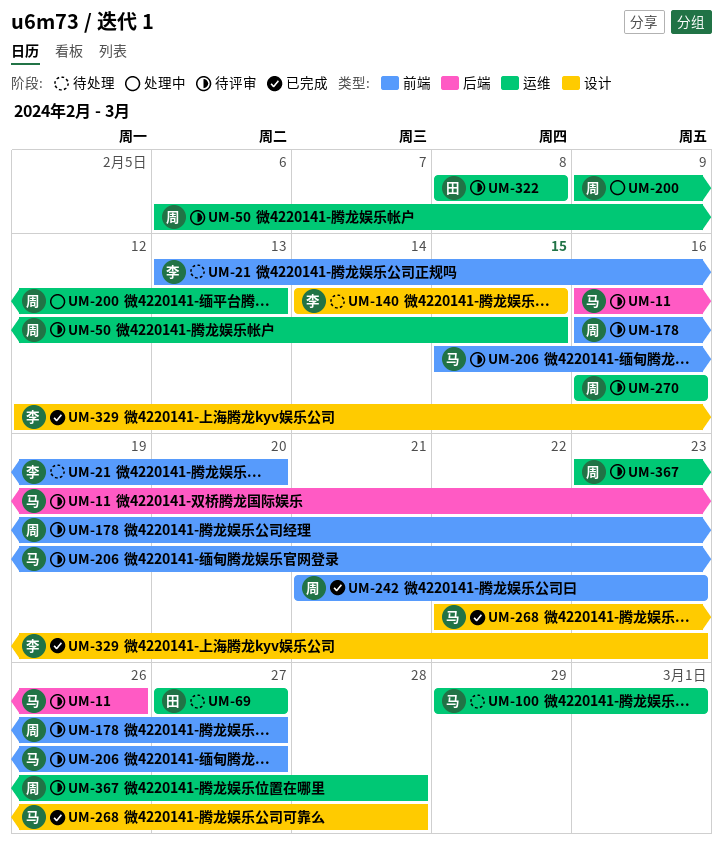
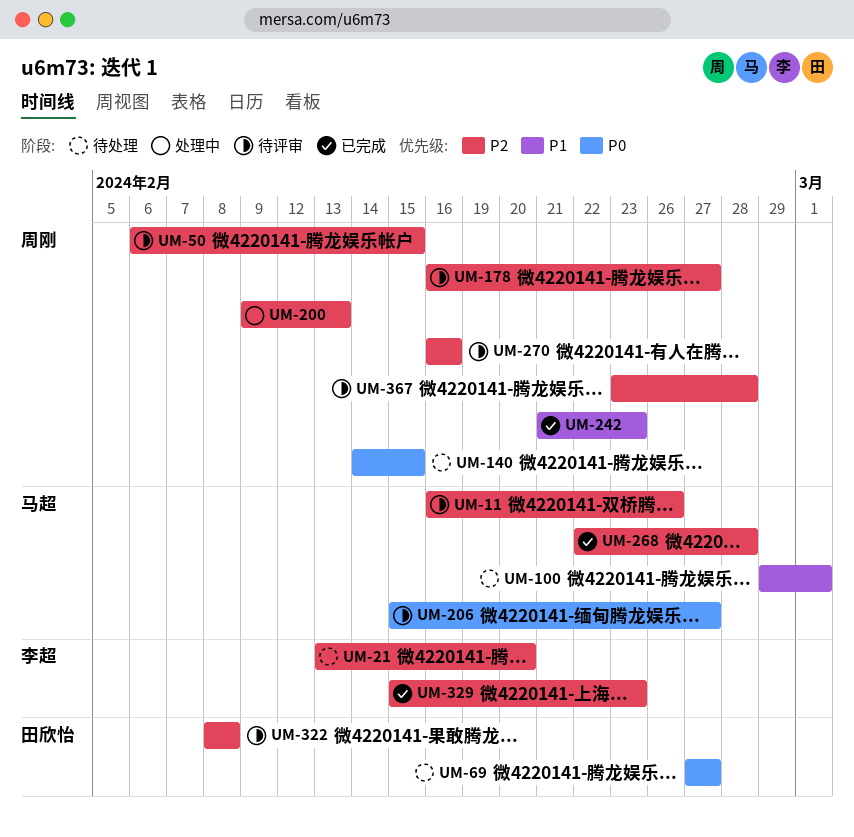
UM-140, owner: 李超 -> 周刚
UM-329, start: Feb 12 -> Feb 15

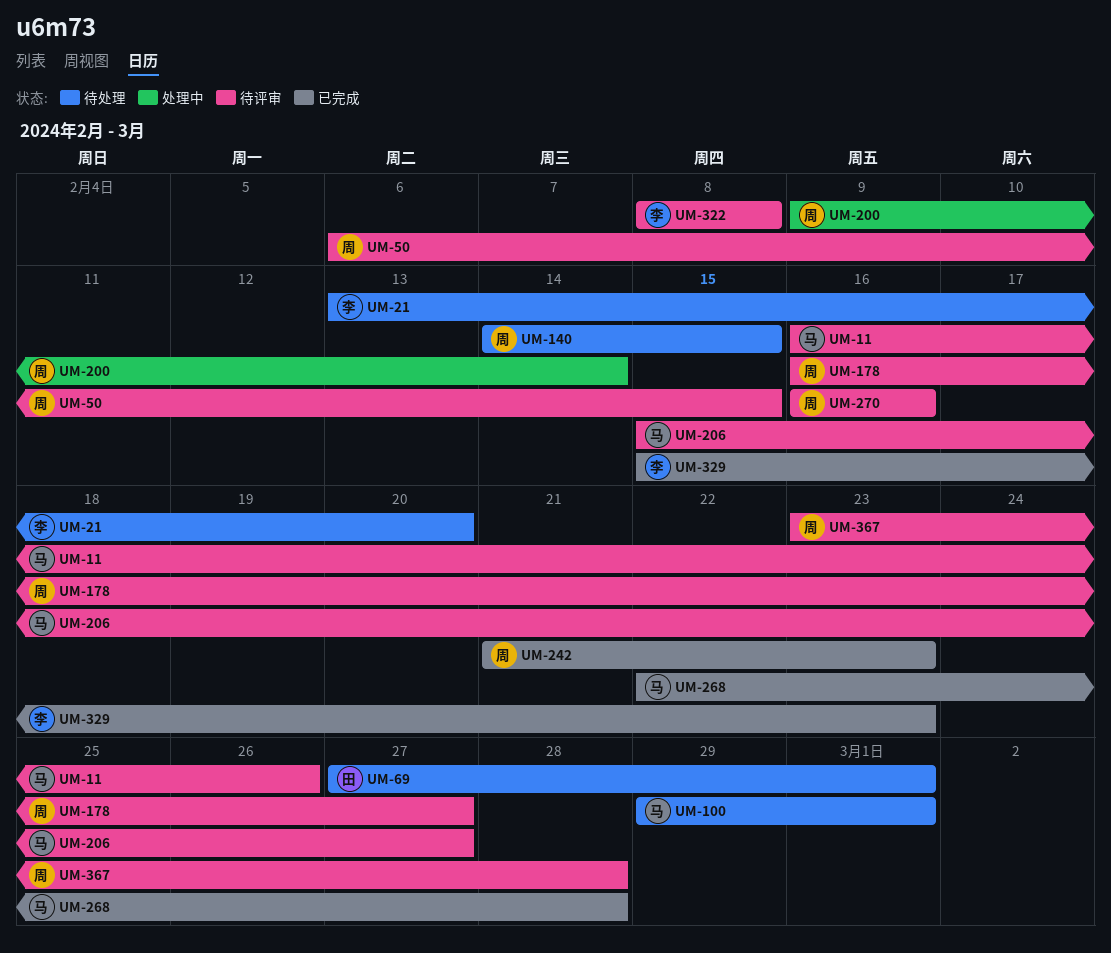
UM-69, due: Feb 27 -> Mar 1
UM-200, due: Feb 13 -> Feb 14
UM-322, owner: 田欣怡 -> 李超

